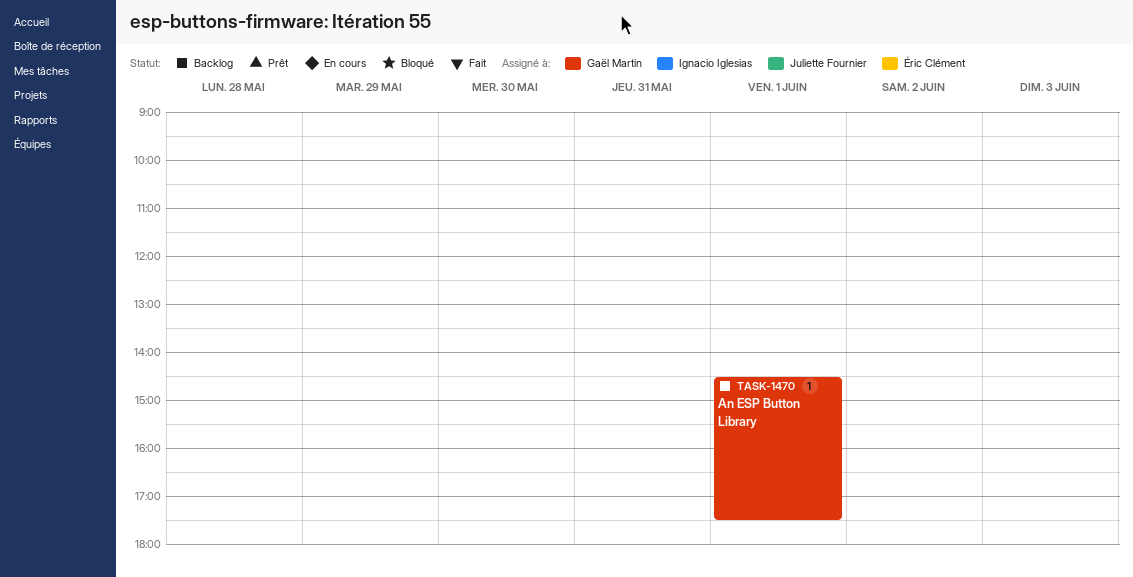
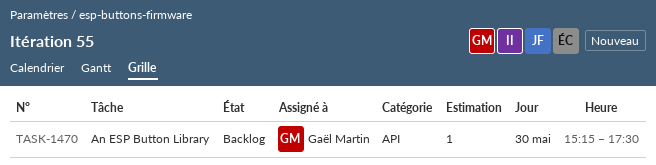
TASK-1470, day: Jun 1 -> May 30
TASK-1470, begins: 14:30 -> 15:15

